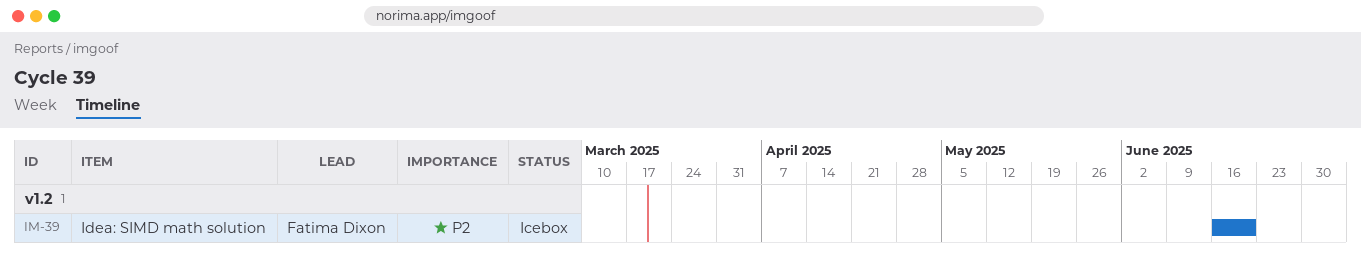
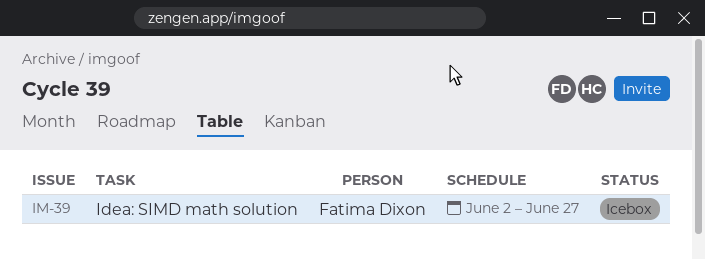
IM-39, start: Jun 16 -> Jun 2
IM-39, due: Jun 20 -> Jun 27

